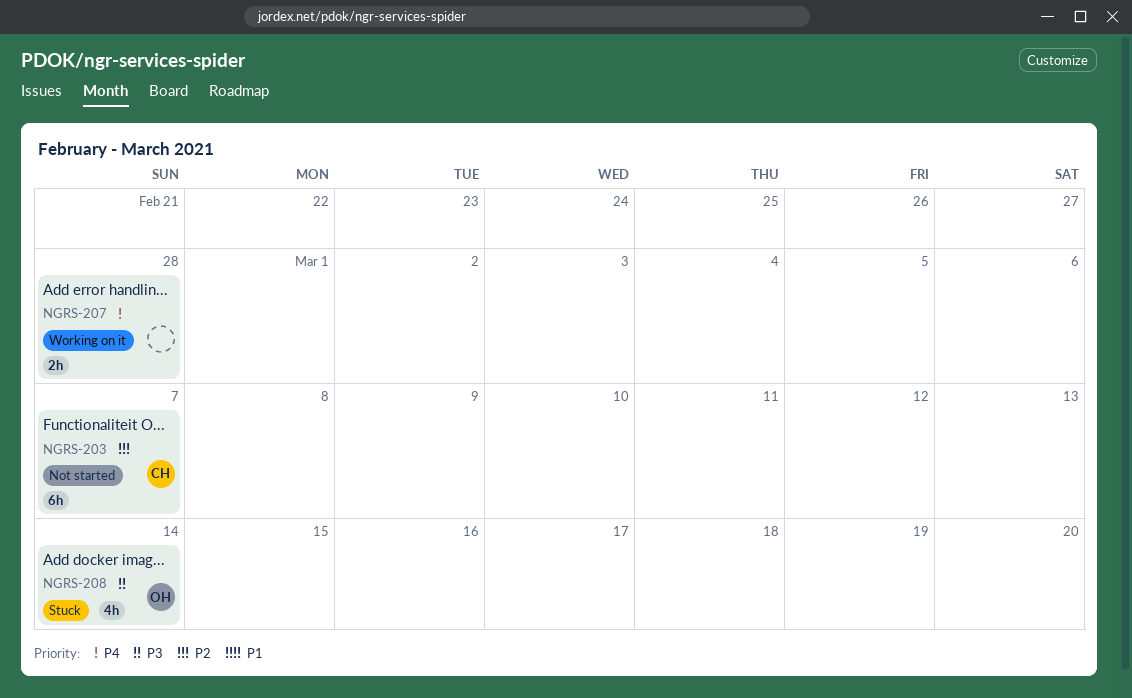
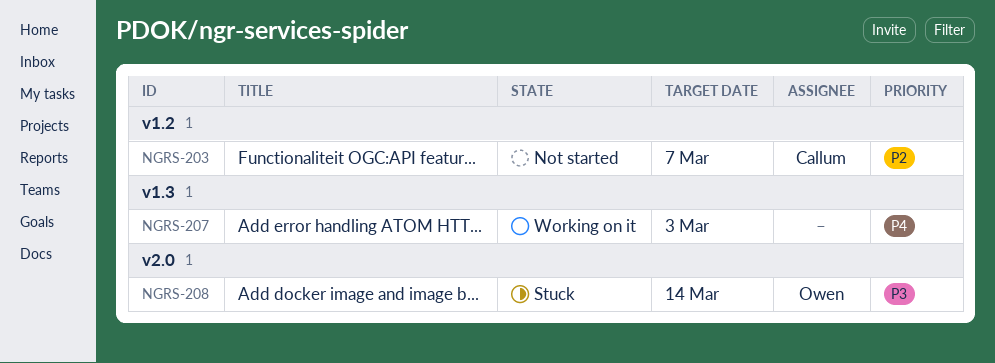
NGRS-207, due: Feb 28 -> Mar 3

